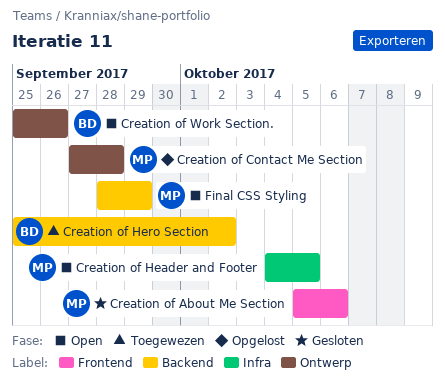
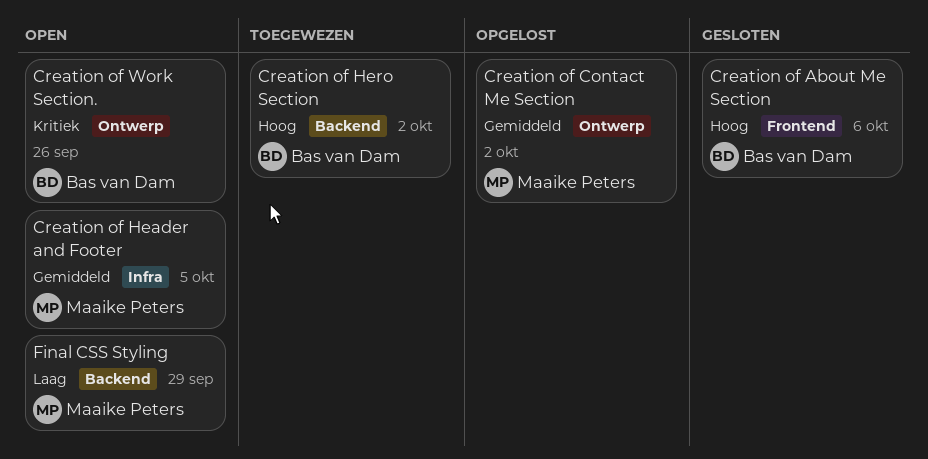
Creation of About Me Section, owner: Maaike Peters -> Bas van Dam
Creation of Contact Me Section, due: Sep 28 -> Oct 2

